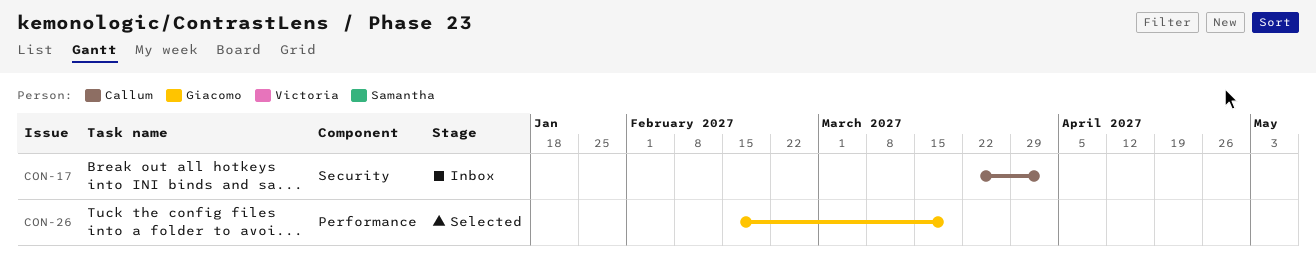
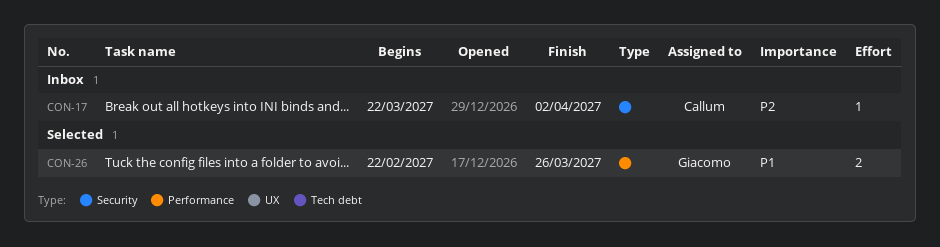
CON-26, start: Feb 15 -> Feb 22
CON-26, due: Mar 19 -> Mar 26

